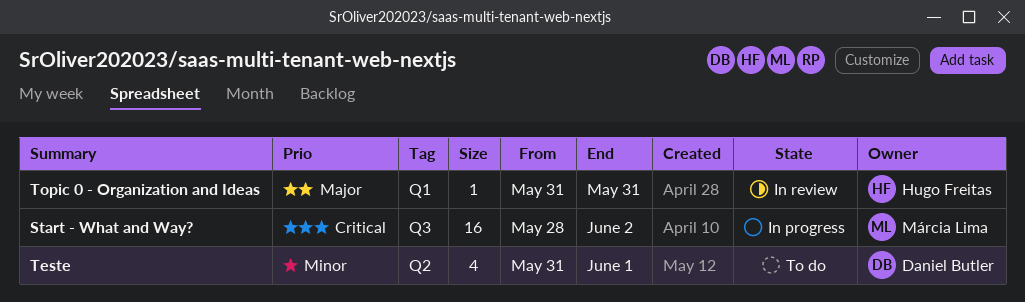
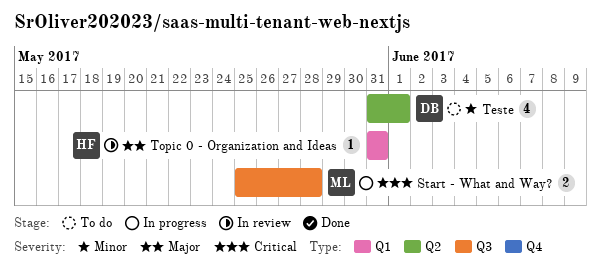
Start - What and Way?, estimate: 16 -> 2
Start - What and Way?, start: May 28 -> May 25
Start - What and Way?, due: Jun 2 -> May 28

